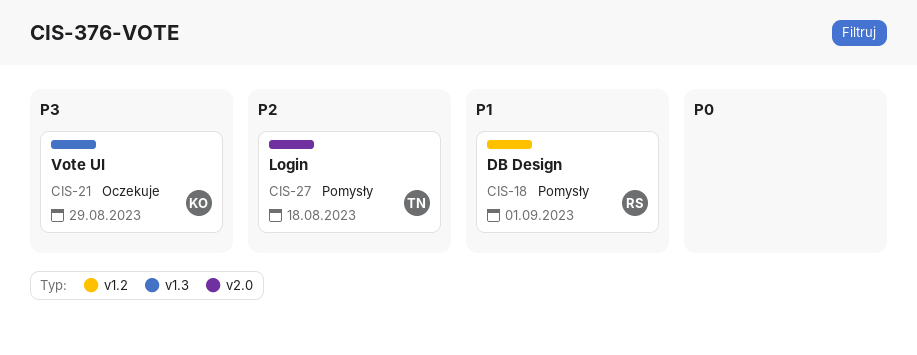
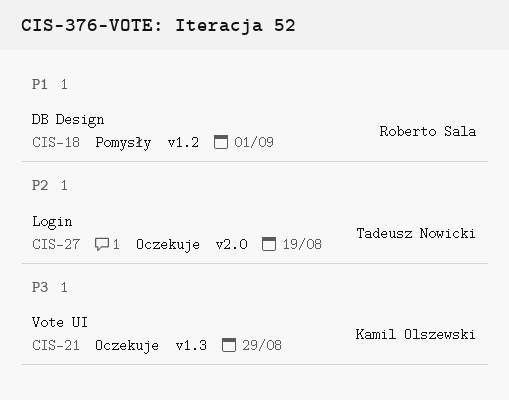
CIS-27, status: Pomysły -> Oczekuje
CIS-27, due: Aug 18 -> Aug 19

